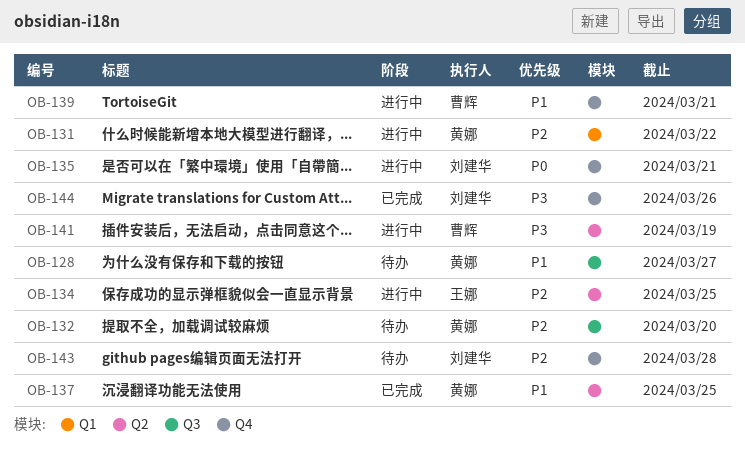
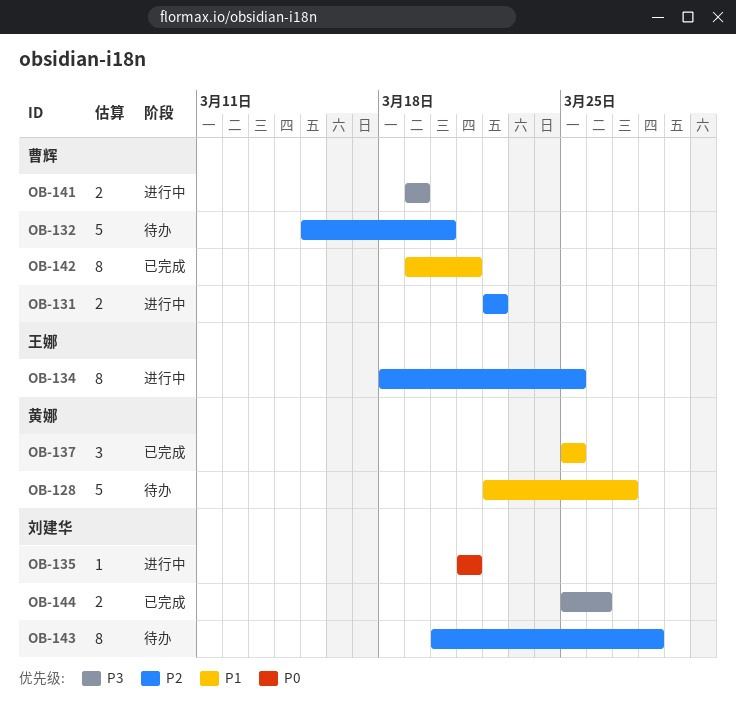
OB-131, owner: 黄娜 -> 曹辉
OB-132, owner: 黄娜 -> 曹辉
OB-139: present -> none
OB-142: none -> present

